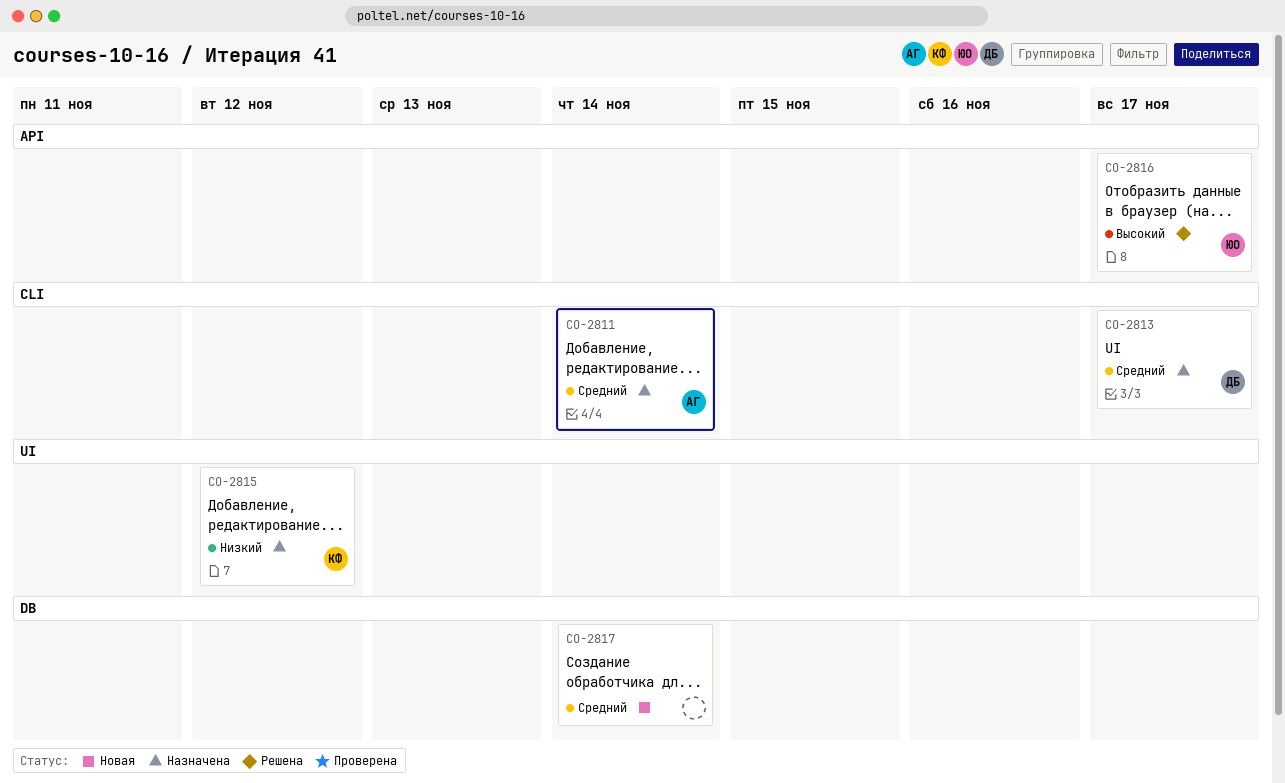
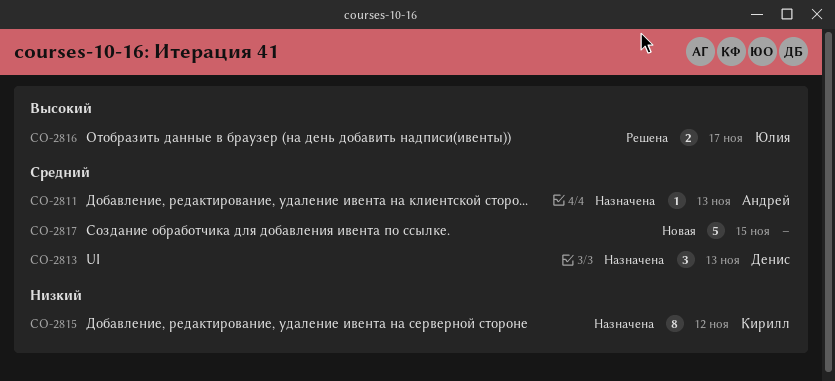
CO-2811, due: Nov 14 -> Nov 13
CO-2813, due: Nov 17 -> Nov 13
CO-2817, due: Nov 14 -> Nov 15

